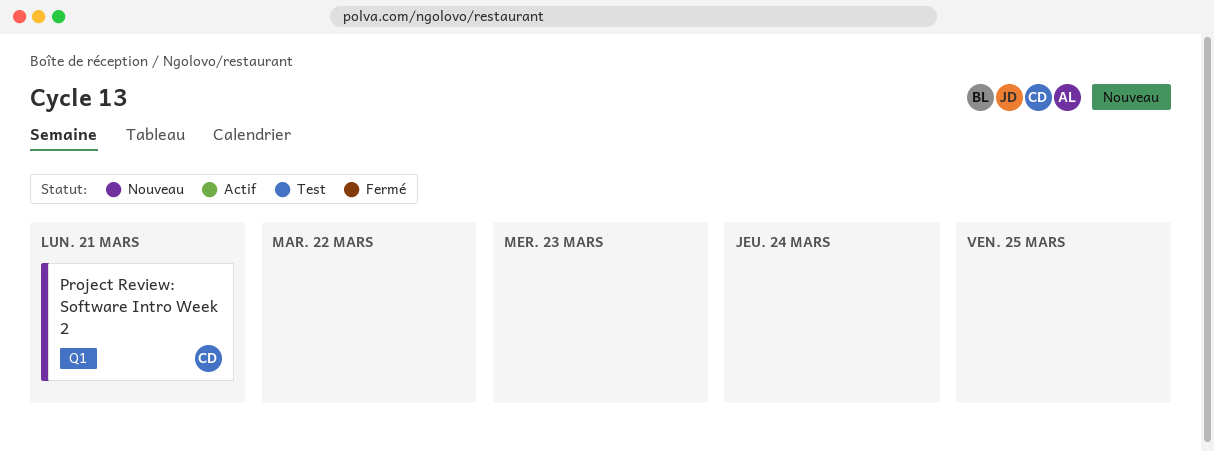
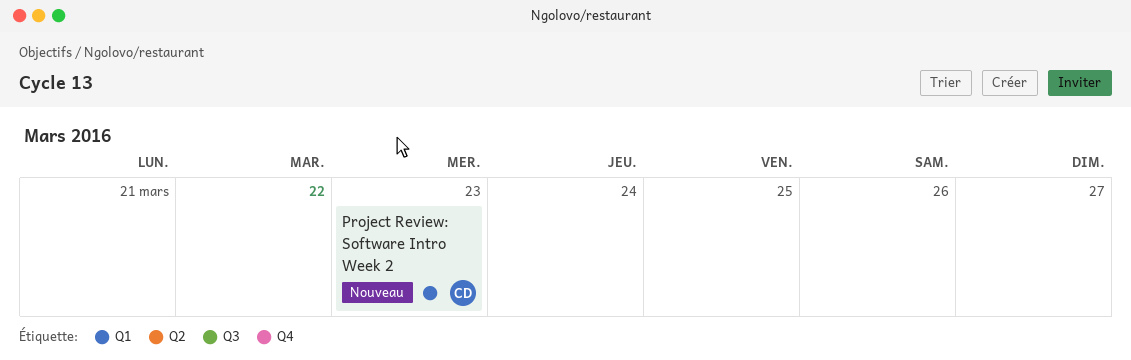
Project Review: Software Intro Week 2, due: Mar 21 -> Mar 23

